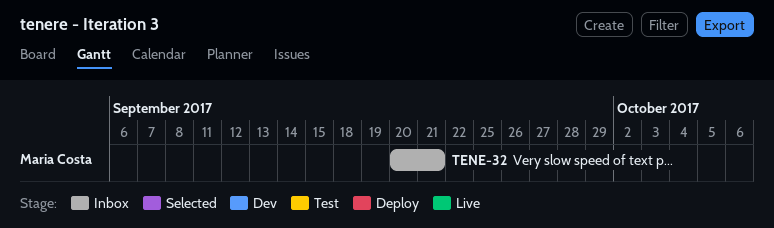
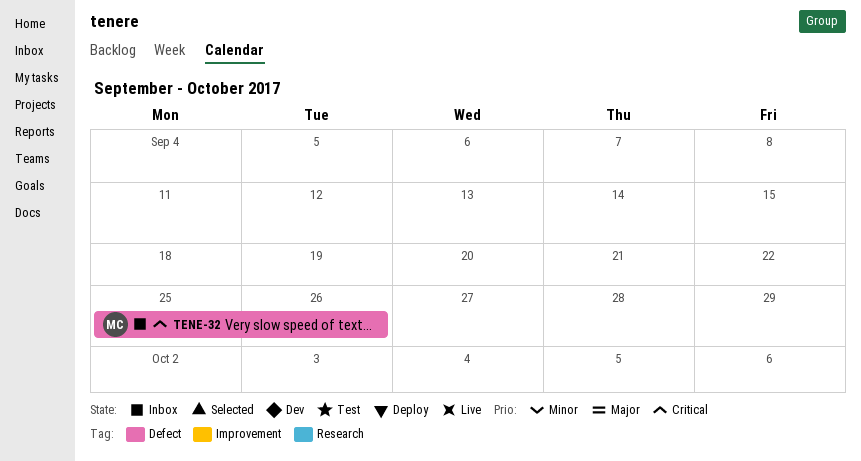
TENE-32, start: Sep 20 -> Sep 25
TENE-32, due: Sep 21 -> Sep 26

